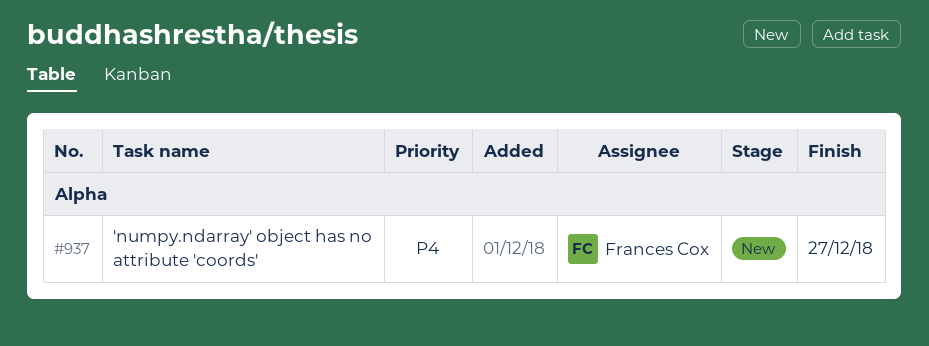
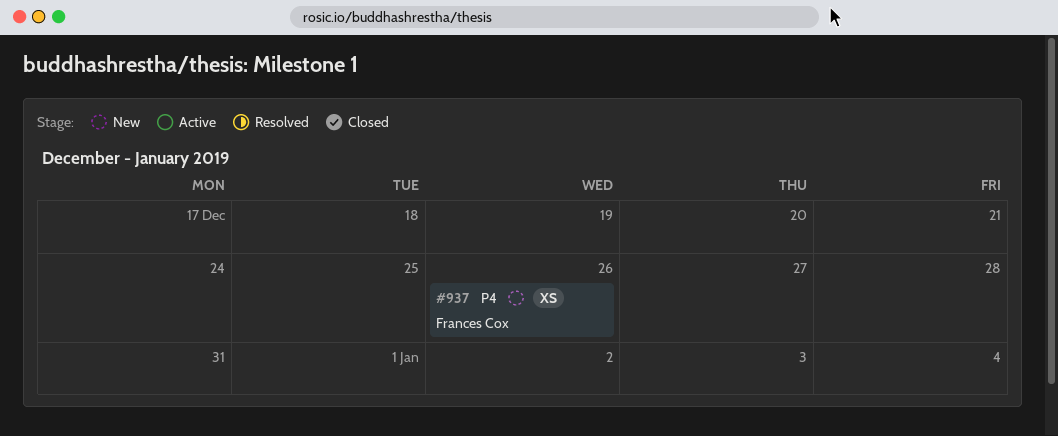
#937, due: Dec 27 -> Dec 26

